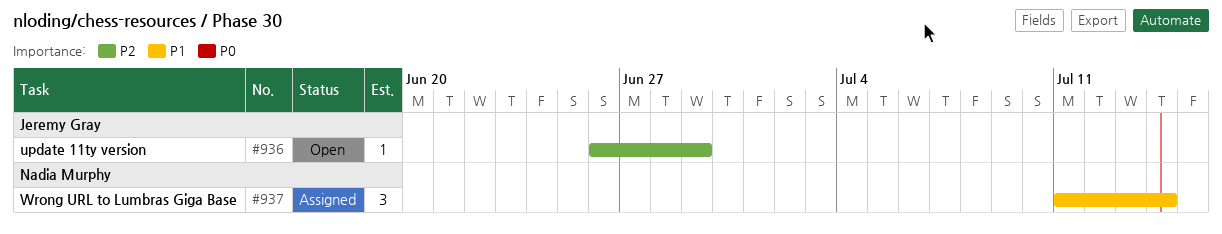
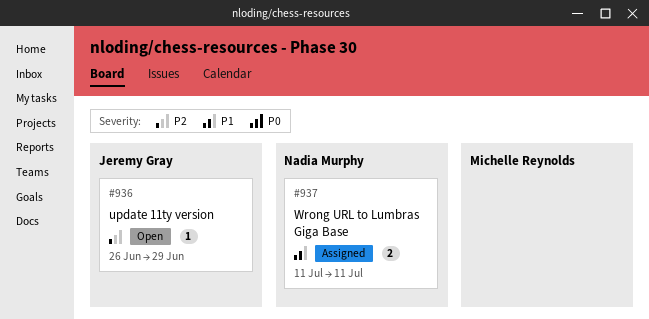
#937, estimate: 3 -> 2
#937, due: Jul 14 -> Jul 11

